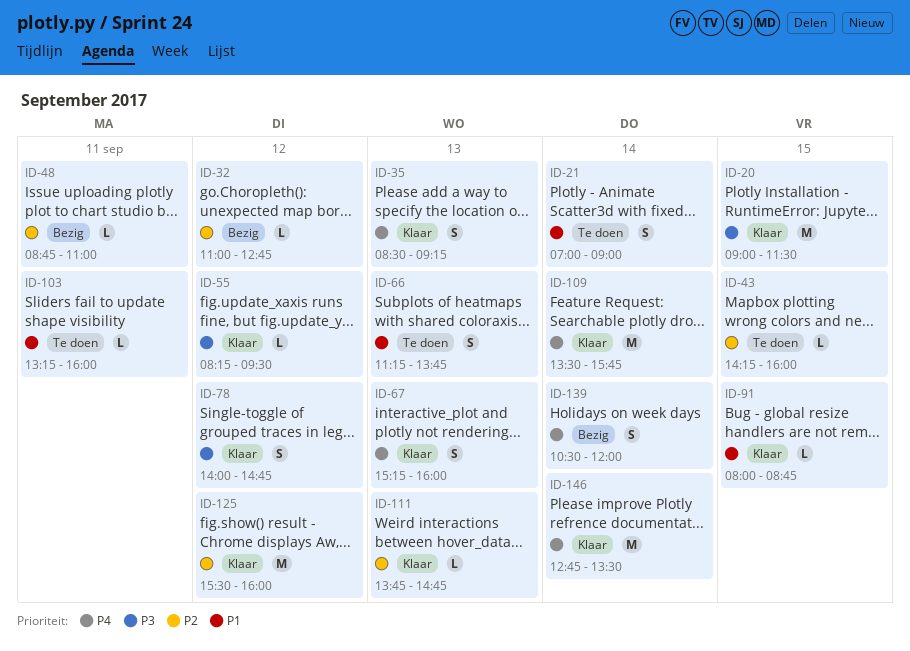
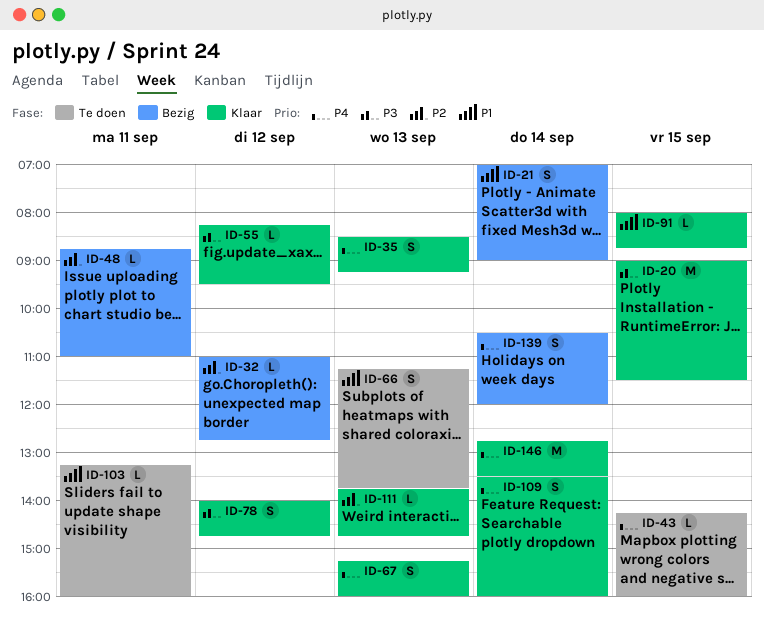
ID-21, status: Te doen -> Bezig
ID-43, priority: P2 -> P4
ID-109, estimate: M -> S
ID-109, ends: 15:45 -> 16:00
ID-125: present -> none

